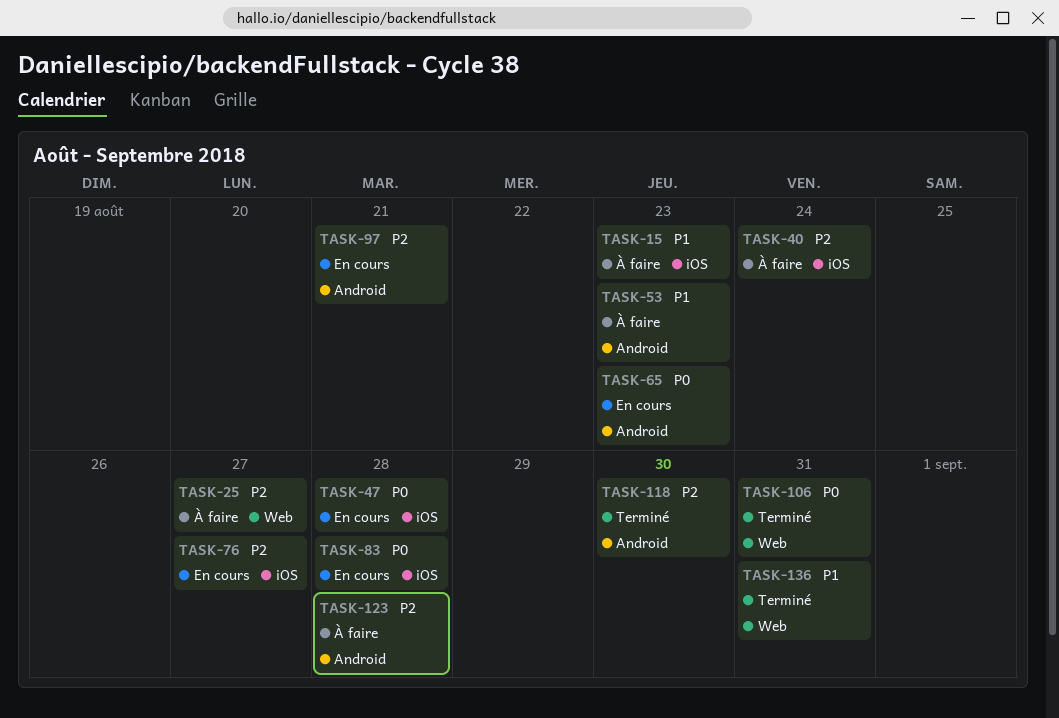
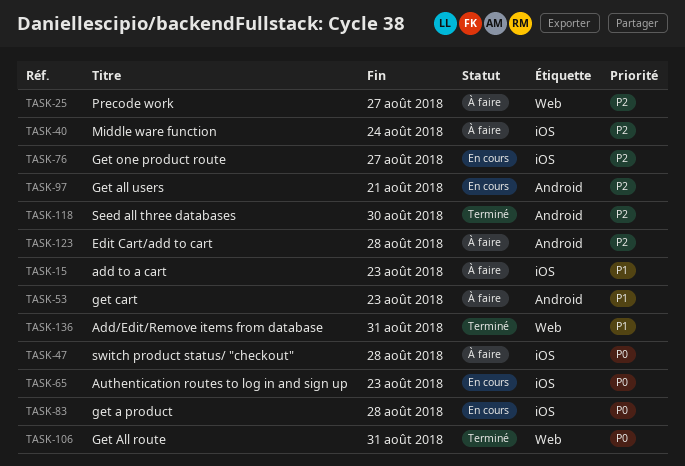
TASK-47, status: En cours -> À faire
TASK-65, label: Android -> iOS

